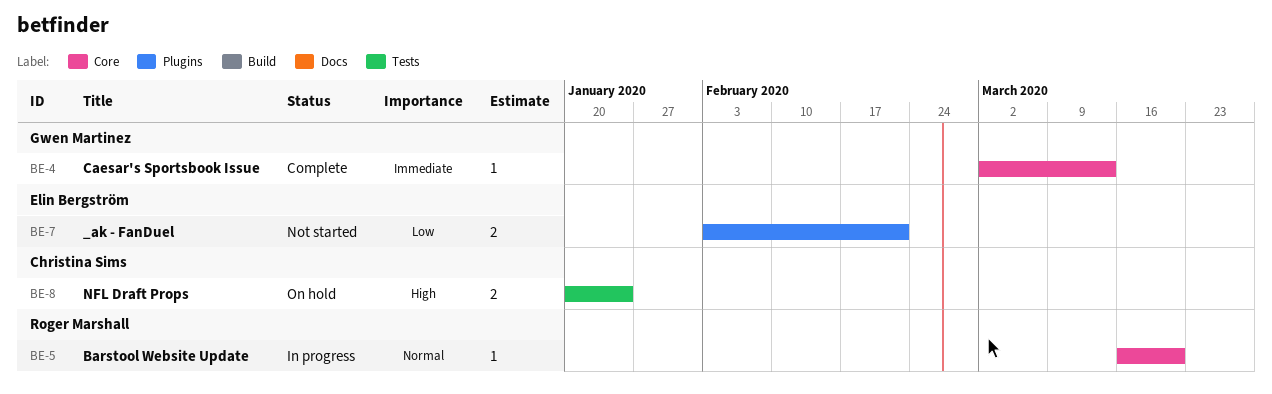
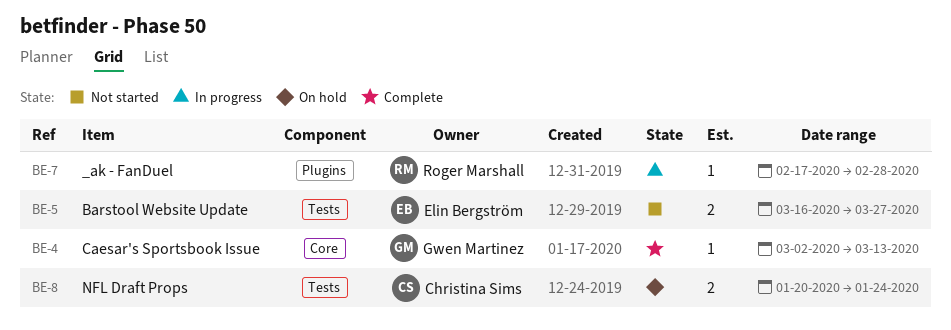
BE-5, status: In progress -> Not started
BE-5, owner: Roger Marshall -> Elin Bergström
BE-5, label: Core -> Tests
BE-5, estimate: 1 -> 2
BE-5, due: Mar 20 -> Mar 27
BE-7, status: Not started -> In progress
BE-7, owner: Elin Bergström -> Roger Marshall
BE-7, estimate: 2 -> 1
BE-7, start: Feb 3 -> Feb 17
BE-7, due: Feb 21 -> Feb 28

